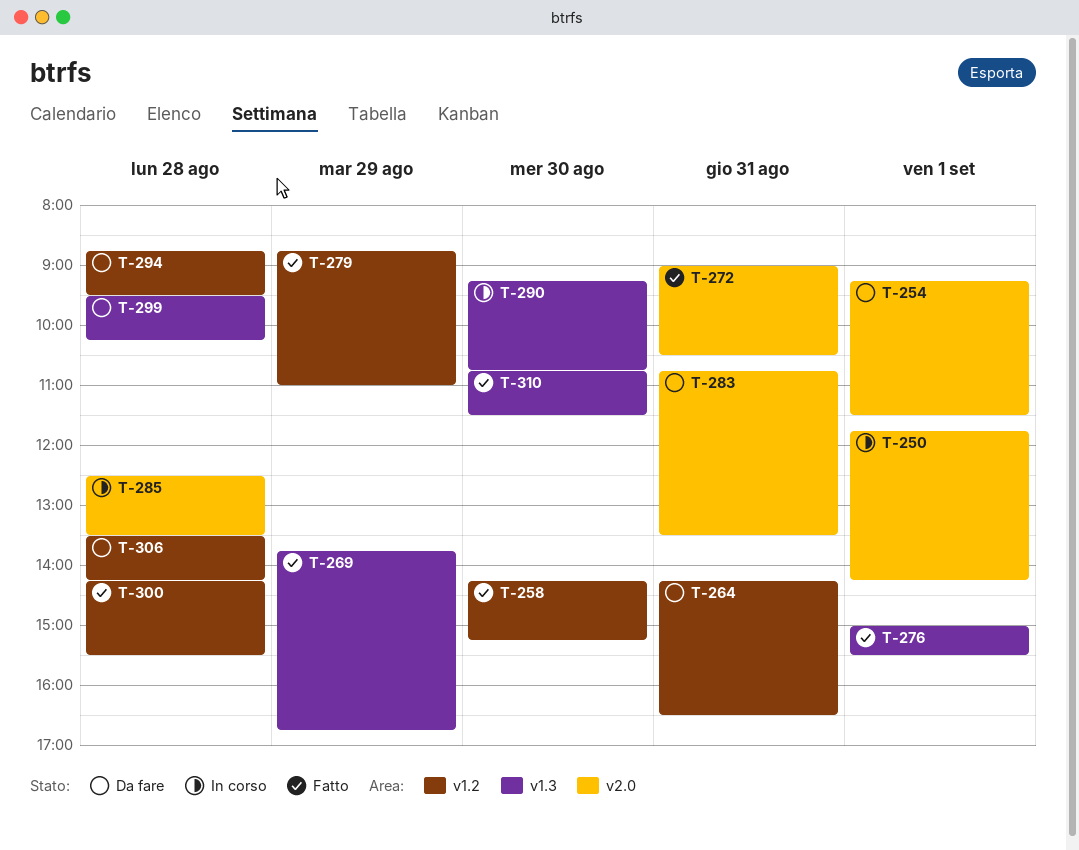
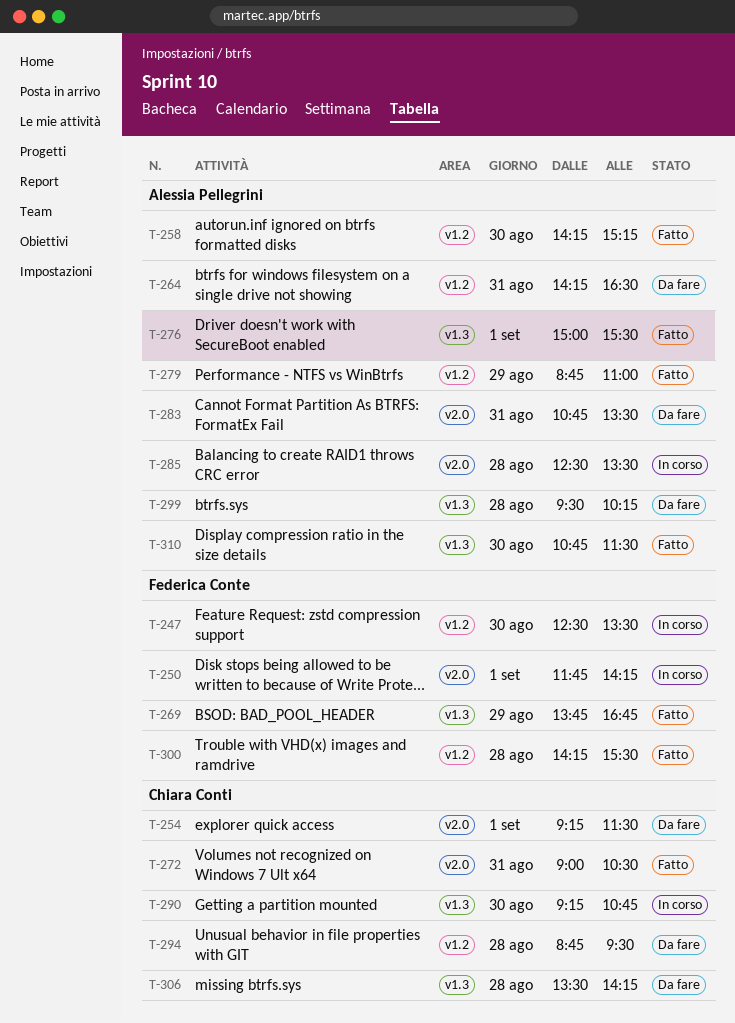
T-247: none -> present
T-306, label: v1.2 -> v1.3

